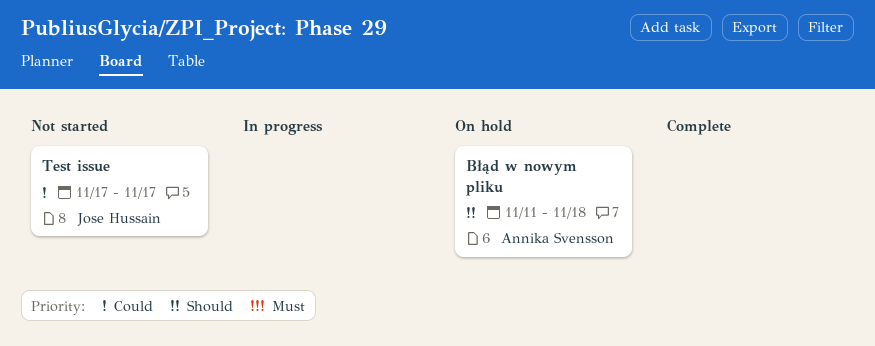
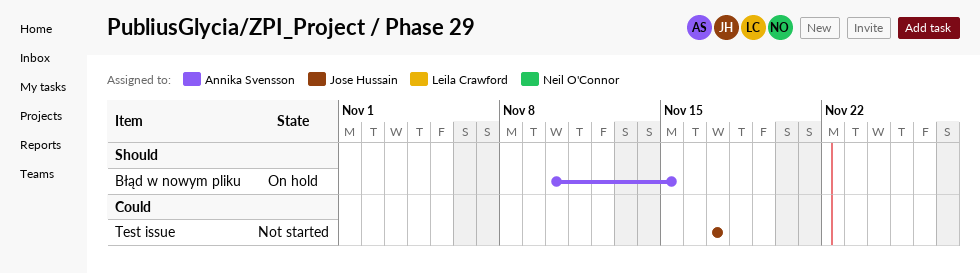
Błąd w nowym pliku, start: Nov 11 -> Nov 10
Błąd w nowym pliku, due: Nov 18 -> Nov 15

